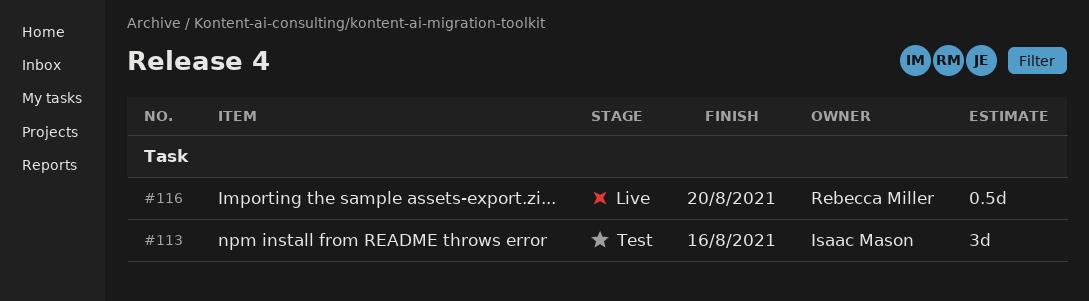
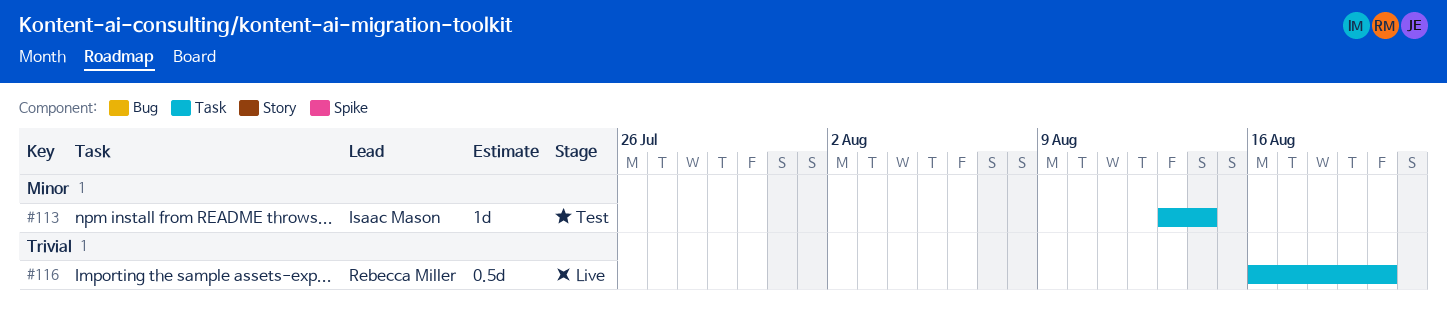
#113, estimate: 3d -> 1d
#113, due: Aug 16 -> Aug 14

